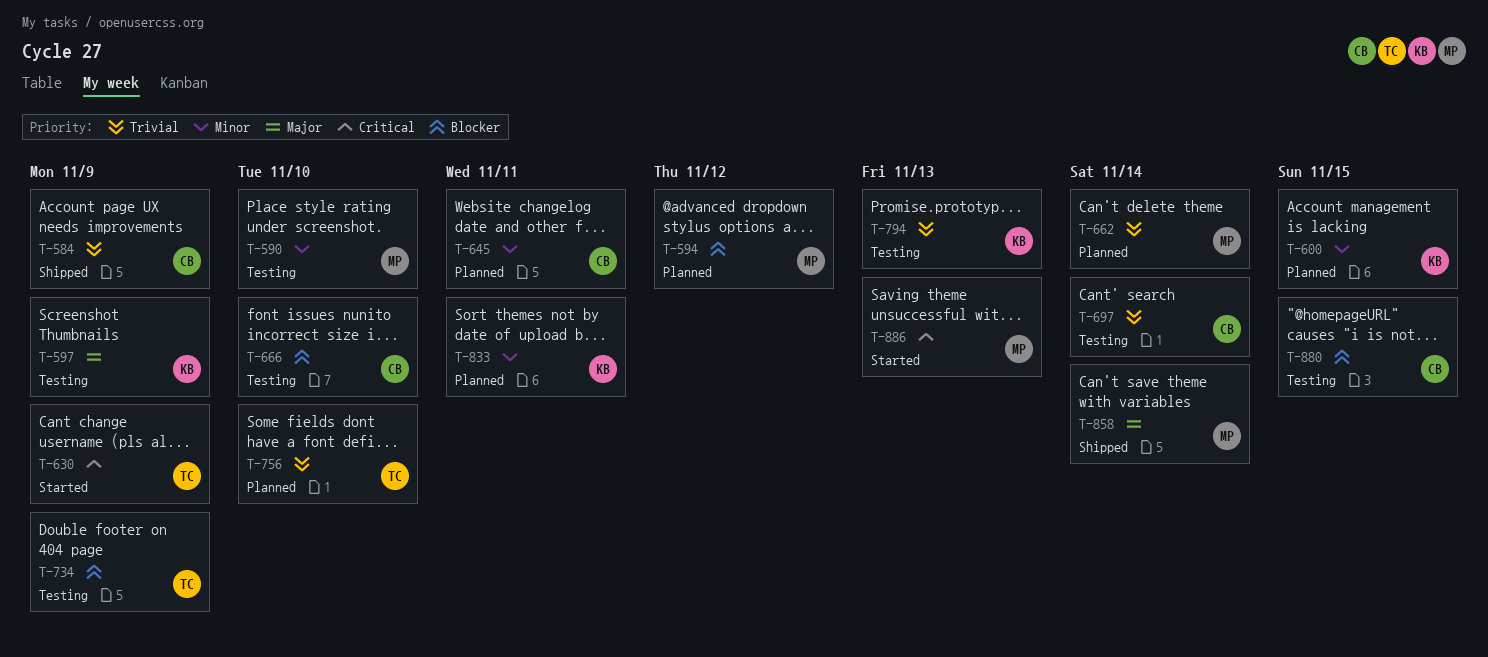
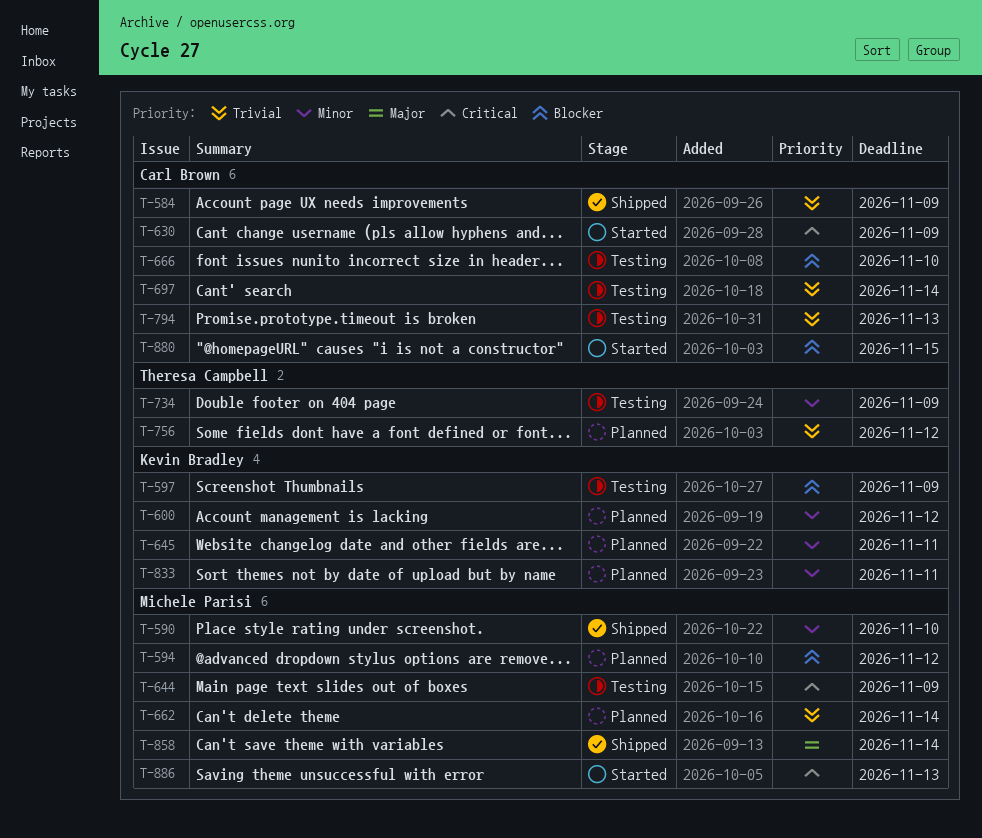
T-590, status: Testing -> Shipped
T-597, priority: Major -> Blocker
T-600, due: Nov 15 -> Nov 12
T-630, owner: Theresa Campbell -> Carl Brown
T-644: none -> present
T-645, owner: Carl Brown -> Kevin Bradley
T-734, priority: Blocker -> Minor
T-756, due: Nov 10 -> Nov 12
T-794, owner: Kevin Bradley -> Carl Brown
T-880, status: Testing -> Started

